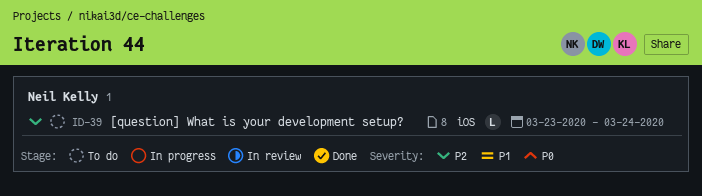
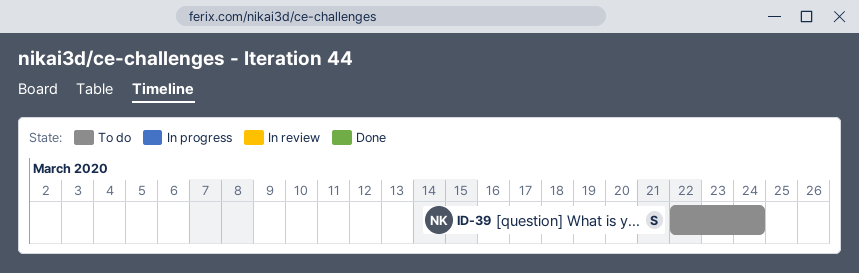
ID-39, estimate: L -> S
ID-39, start: Mar 23 -> Mar 22

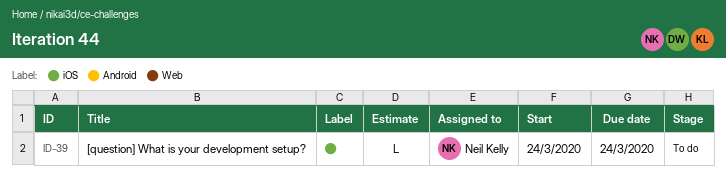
ID-39, estimate: S -> L
ID-39, start: Mar 22 -> Mar 24

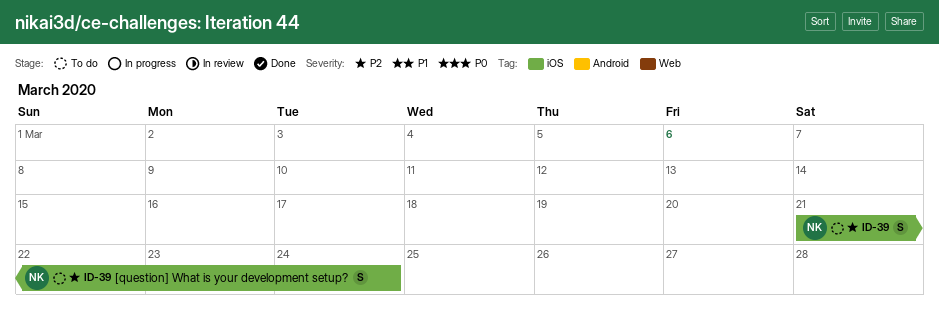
ID-39, estimate: L -> S
ID-39, start: Mar 24 -> Mar 21

